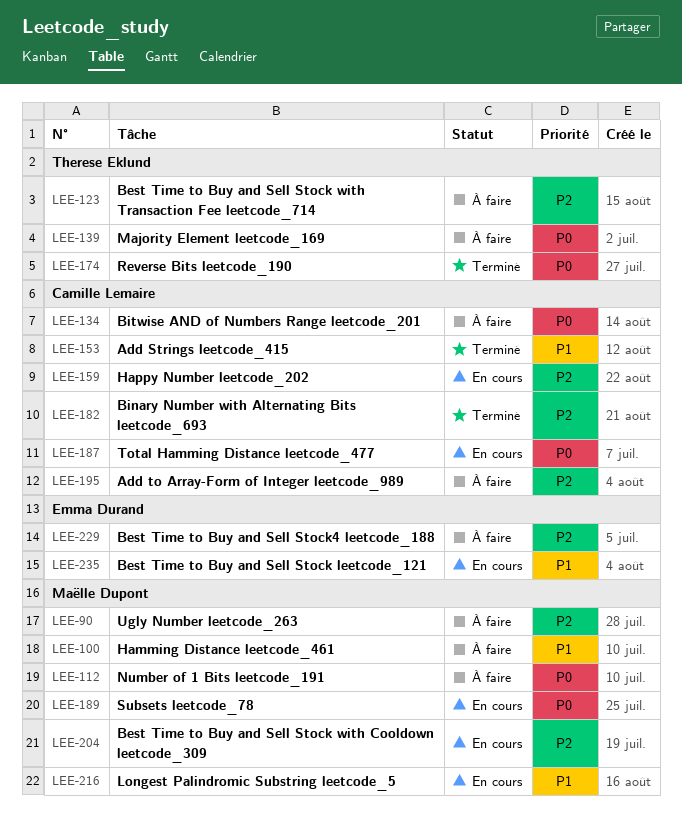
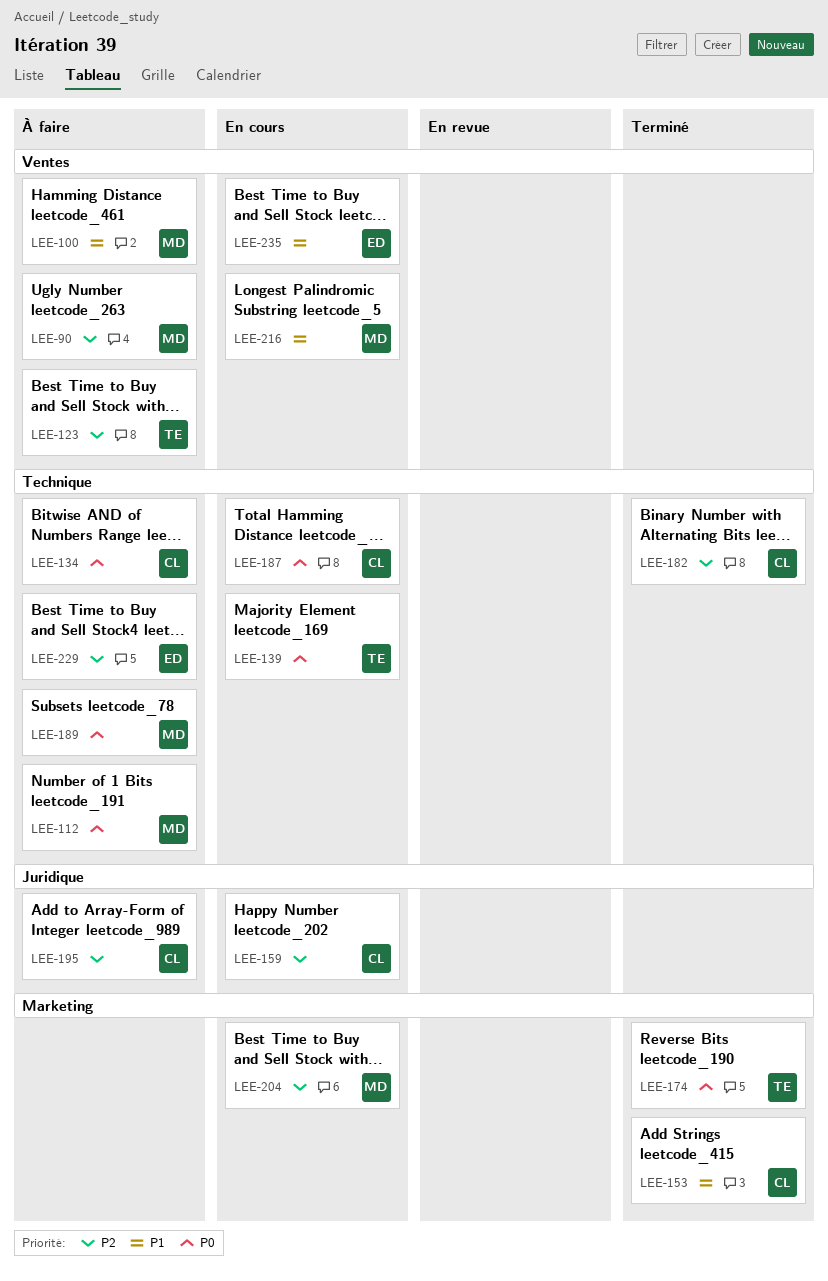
LEE-139, status: À faire -> En cours
LEE-189, status: En cours -> À faire

